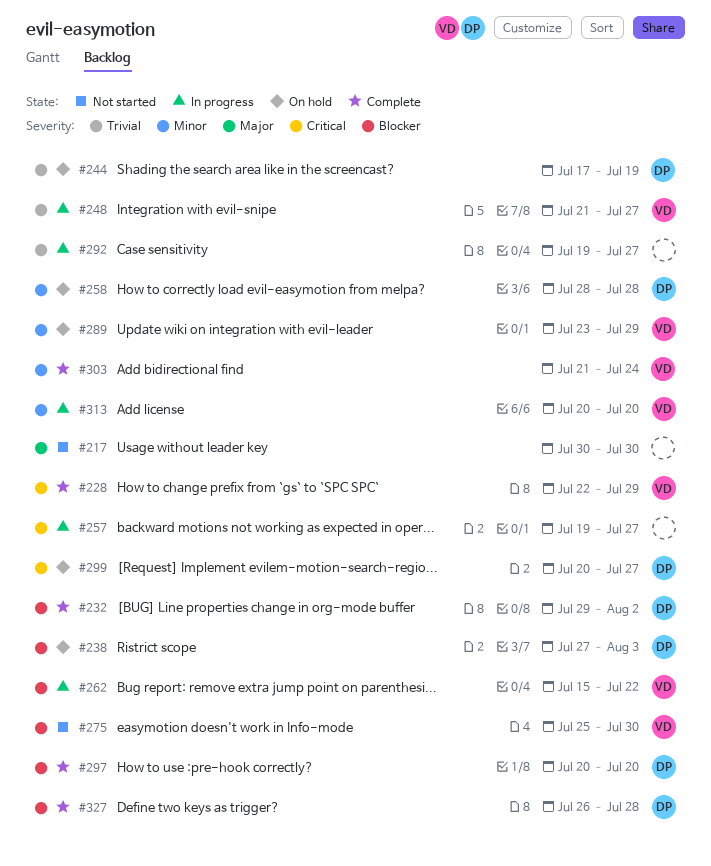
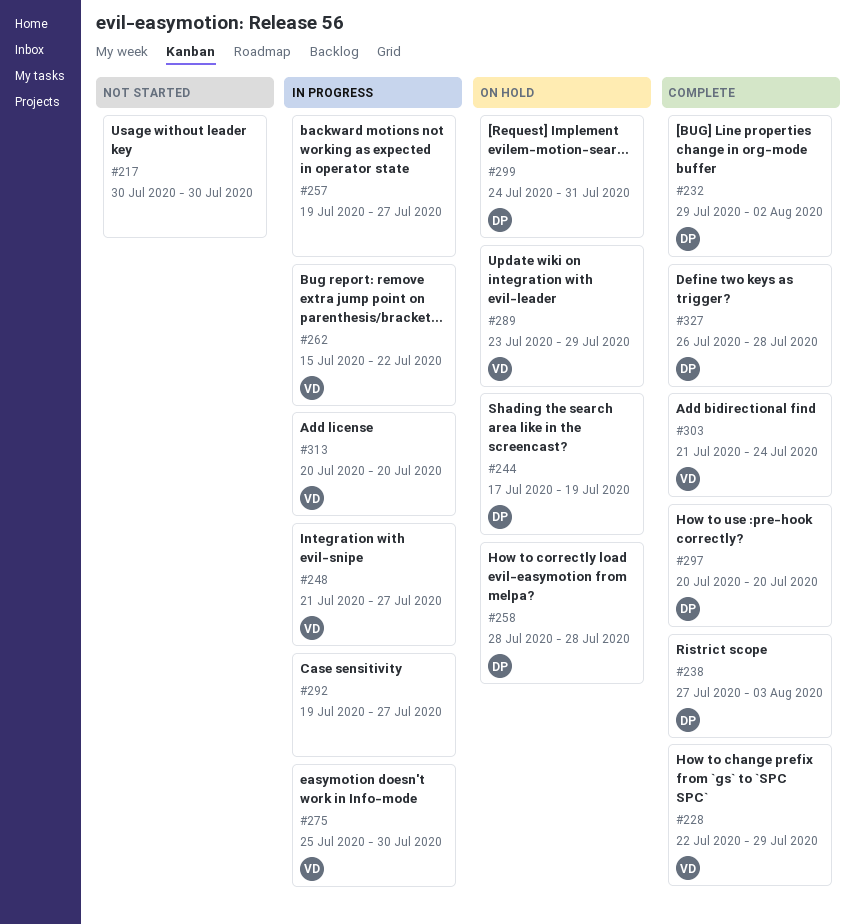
#238, status: On hold -> Complete
#275, status: Not started -> In progress
#299, start: Jul 20 -> Jul 24
#299, due: Jul 27 -> Jul 31

